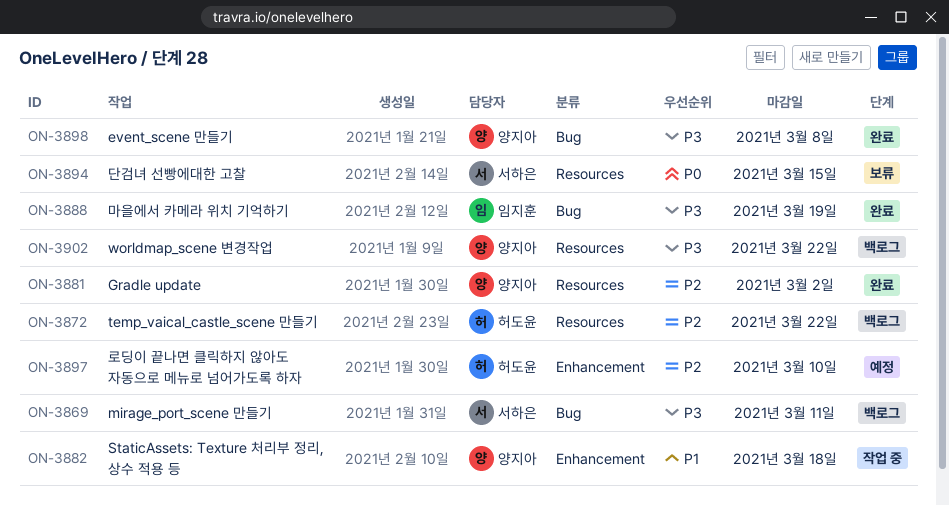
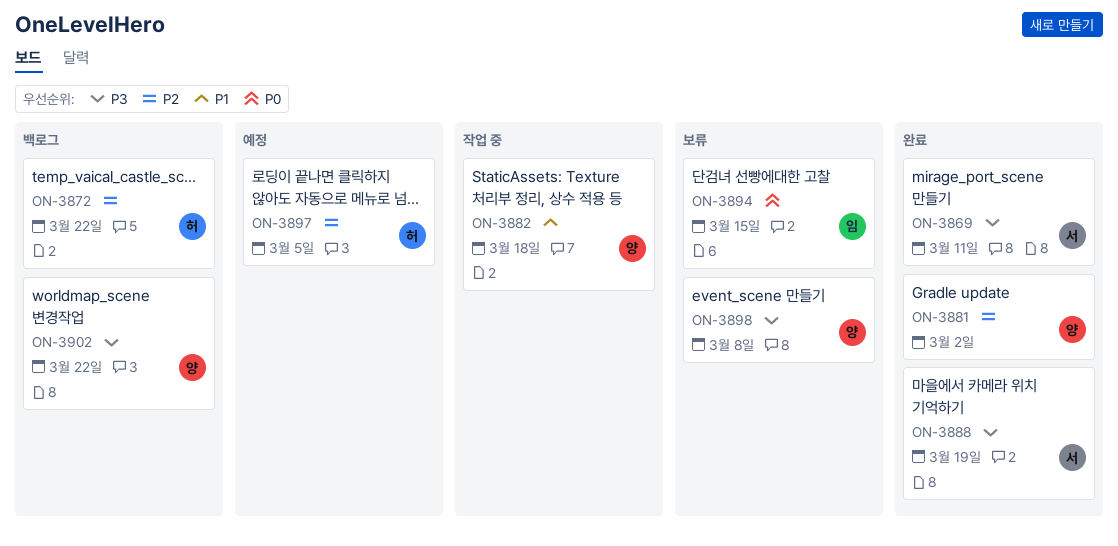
ON-3869, status: 백로그 -> 완료
ON-3888, owner: 임지훈 -> 서하은
ON-3894, owner: 서하은 -> 임지훈
ON-3897, due: Mar 10 -> Mar 5
ON-3898, status: 완료 -> 보류

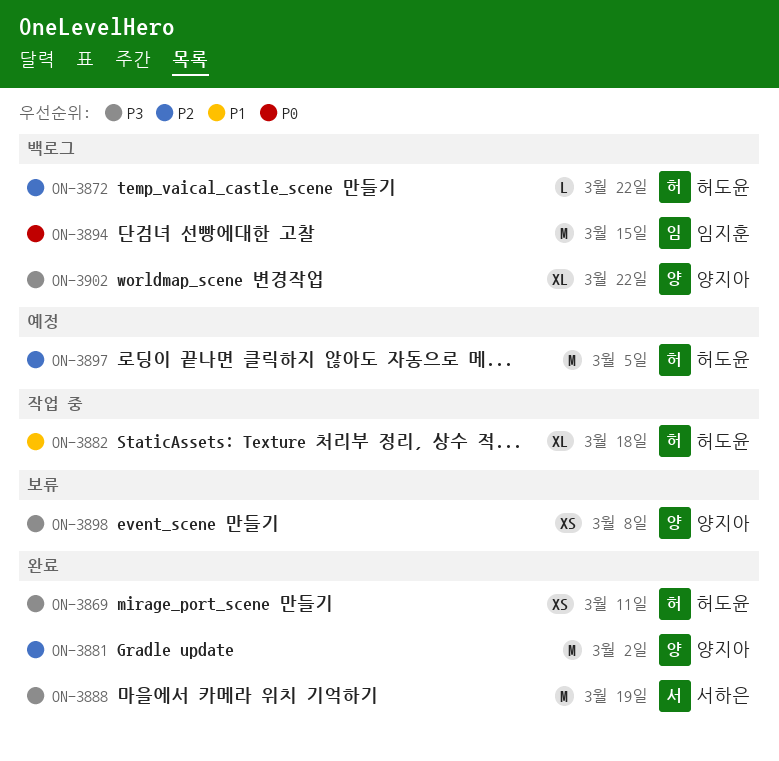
ON-3869, owner: 서하은 -> 허도윤
ON-3882, owner: 양지아 -> 허도윤
ON-3894, status: 보류 -> 백로그

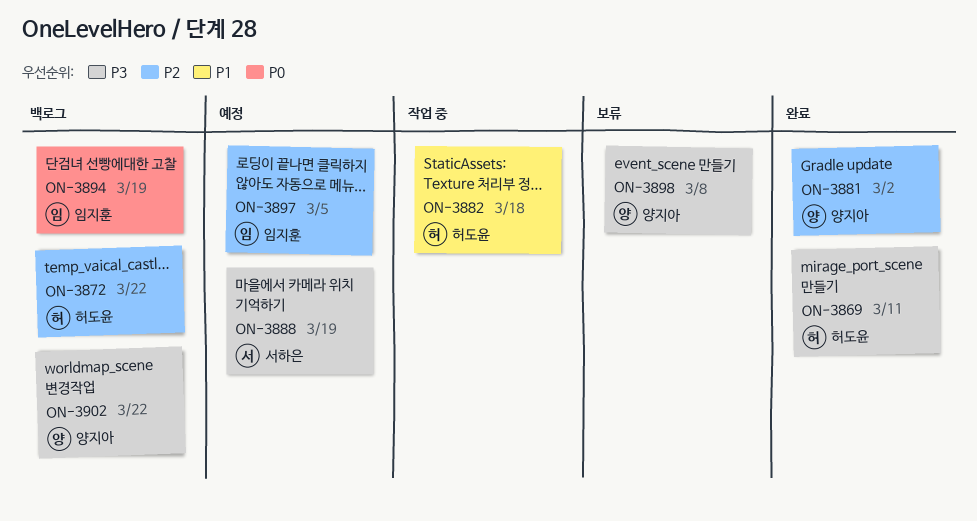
ON-3888, status: 완료 -> 예정
ON-3894, due: Mar 15 -> Mar 19
ON-3897, owner: 허도윤 -> 임지훈

